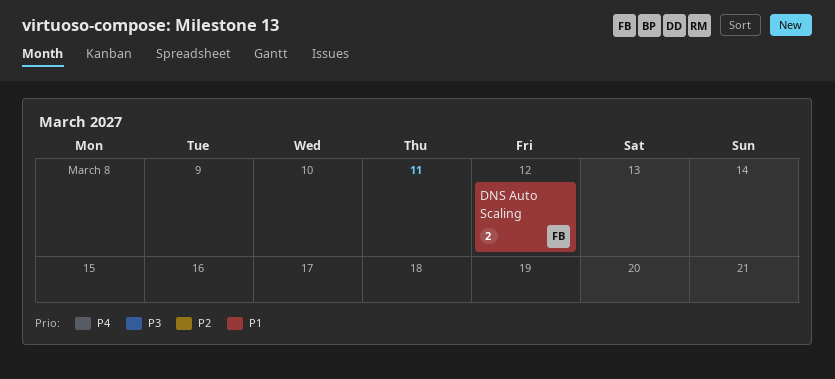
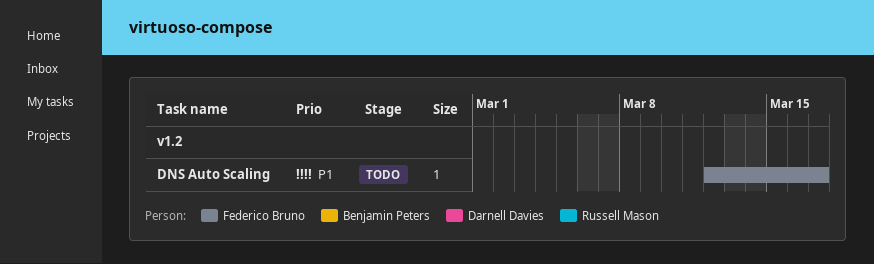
DNS Auto Scaling, estimate: 2 -> 1
DNS Auto Scaling, due: Mar 12 -> Mar 17

